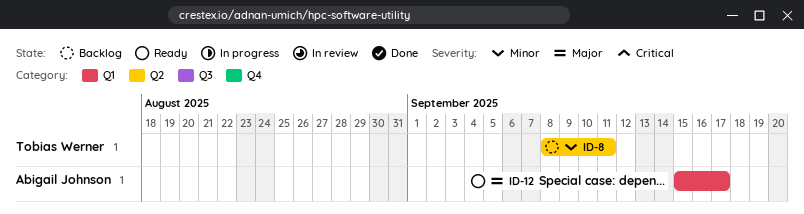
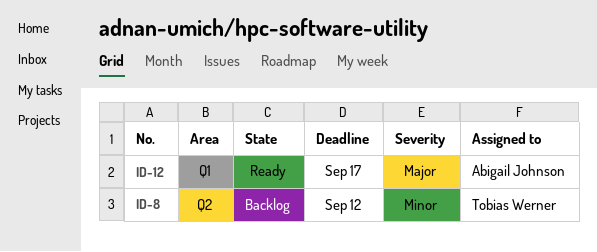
ID-8, due: Sep 11 -> Sep 12

